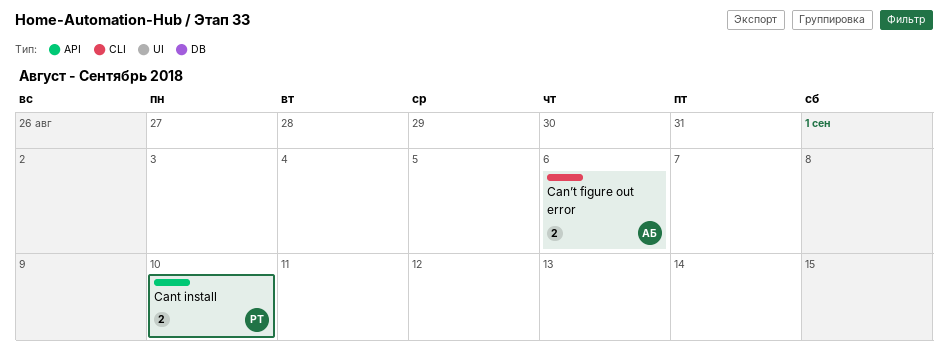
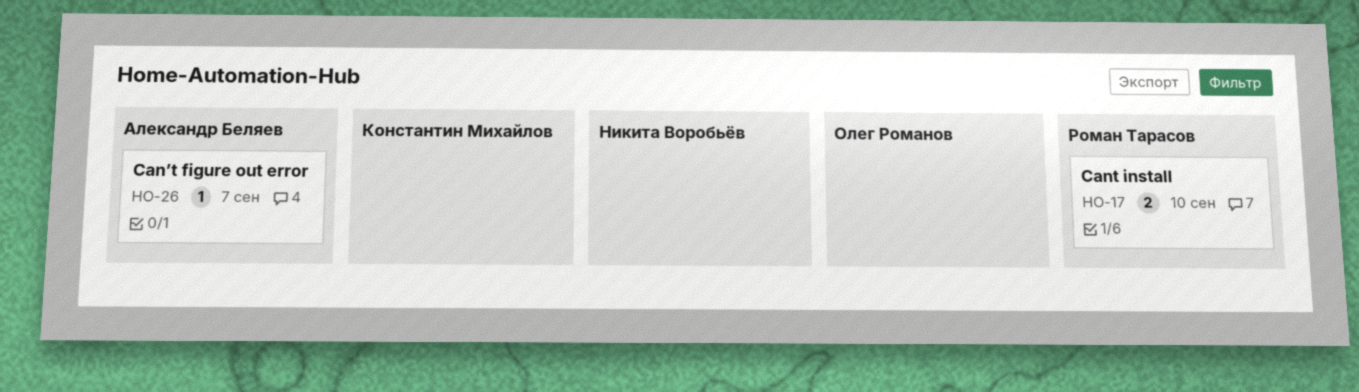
Can’t figure out error, estimate: 2 -> 1
Can’t figure out error, due: Sep 6 -> Sep 7

